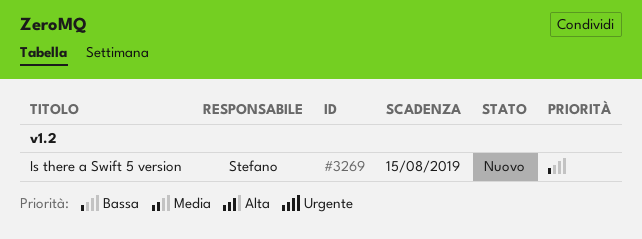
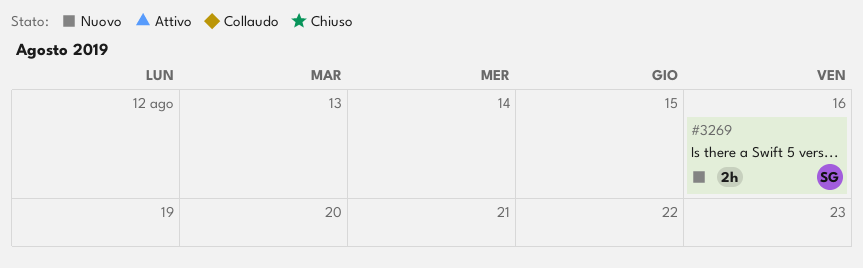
#3269, due: Aug 15 -> Aug 16

